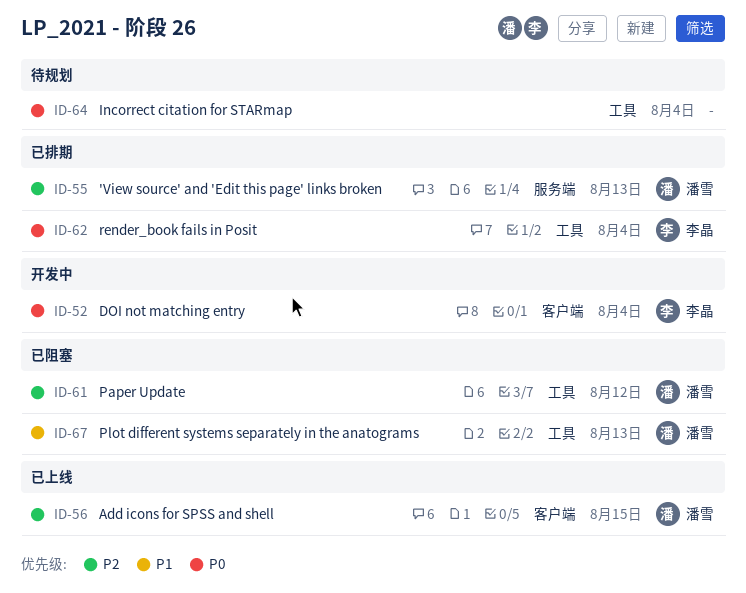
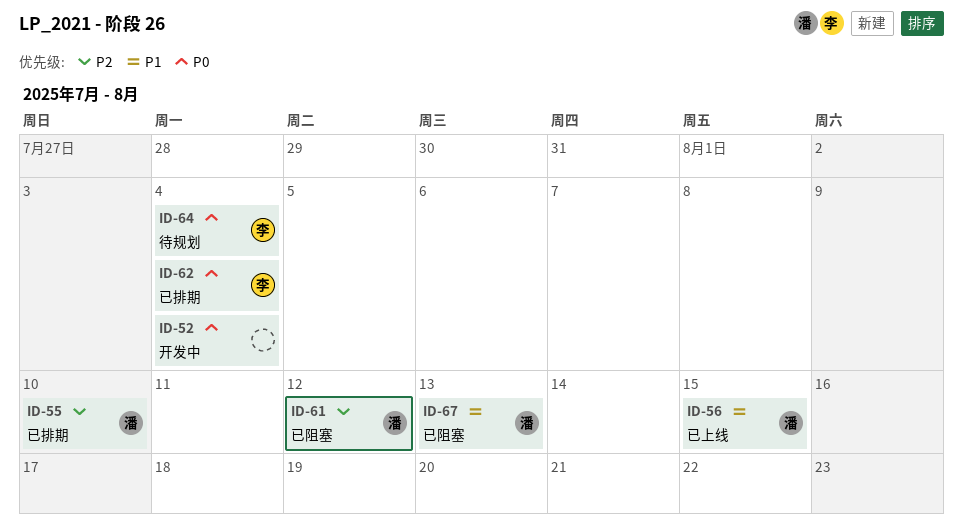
ID-52, owner: 李晶 -> none
ID-55, due: Aug 13 -> Aug 10
ID-56, priority: P2 -> P1
ID-64, owner: none -> 李晶

